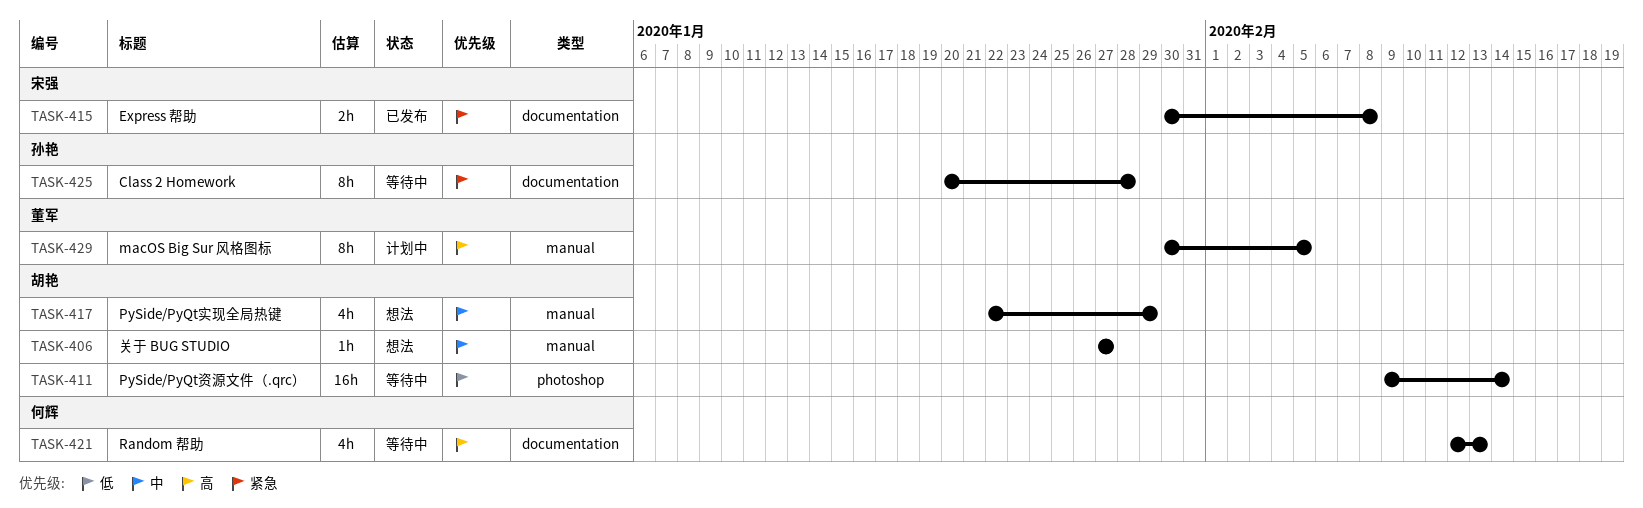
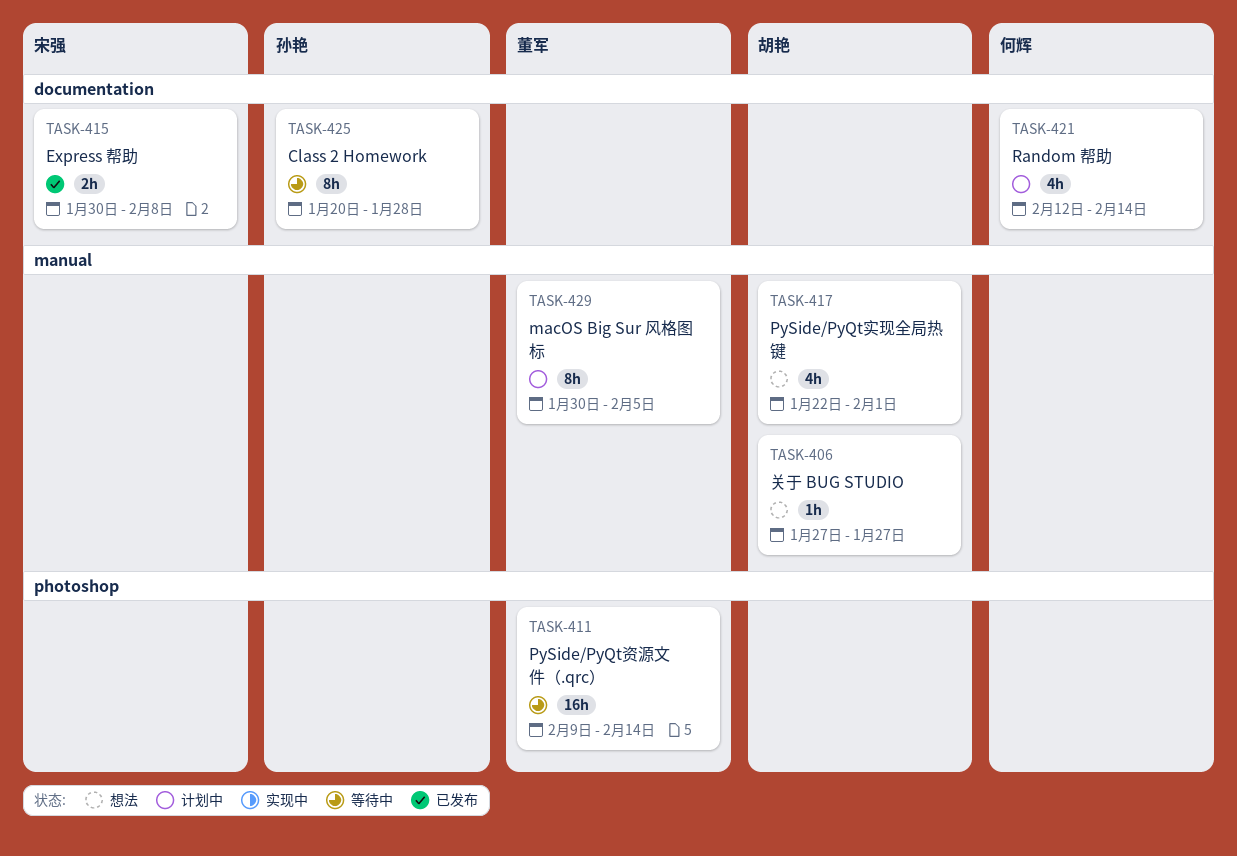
TASK-411, owner: 胡艳 -> 董军
TASK-417, due: Jan 29 -> Feb 1
TASK-421, status: 等待中 -> 计划中
TASK-421, due: Feb 13 -> Feb 14

